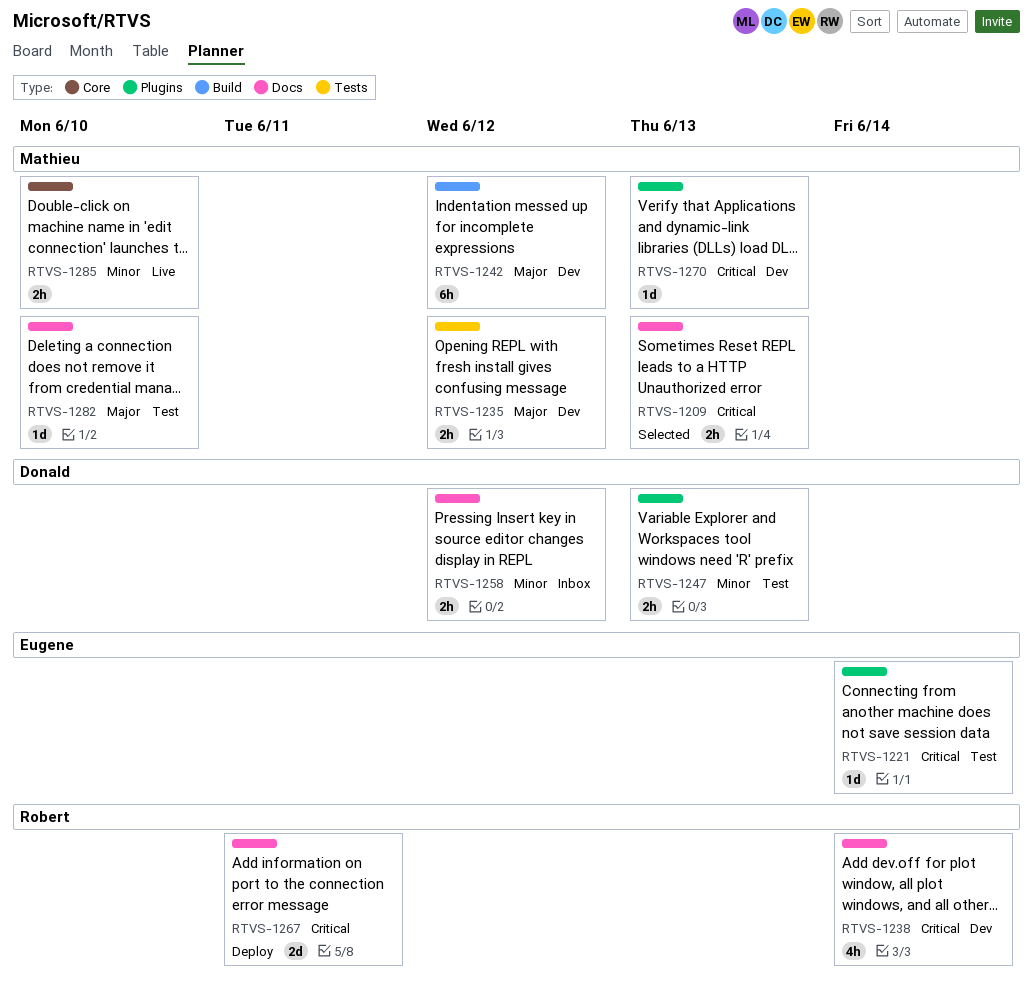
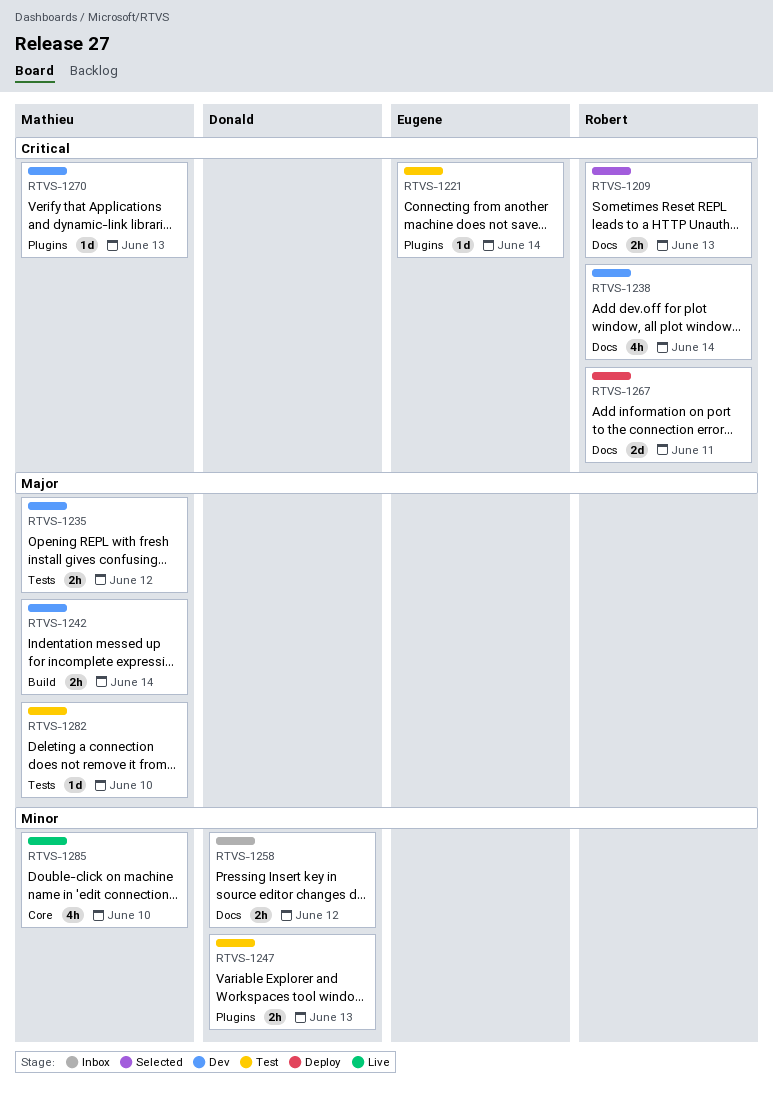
RTVS-1209, owner: Mathieu -> Robert
RTVS-1242, estimate: 6h -> 2h
RTVS-1242, due: Jun 12 -> Jun 14
RTVS-1282, label: Docs -> Tests
RTVS-1285, estimate: 2h -> 4h

